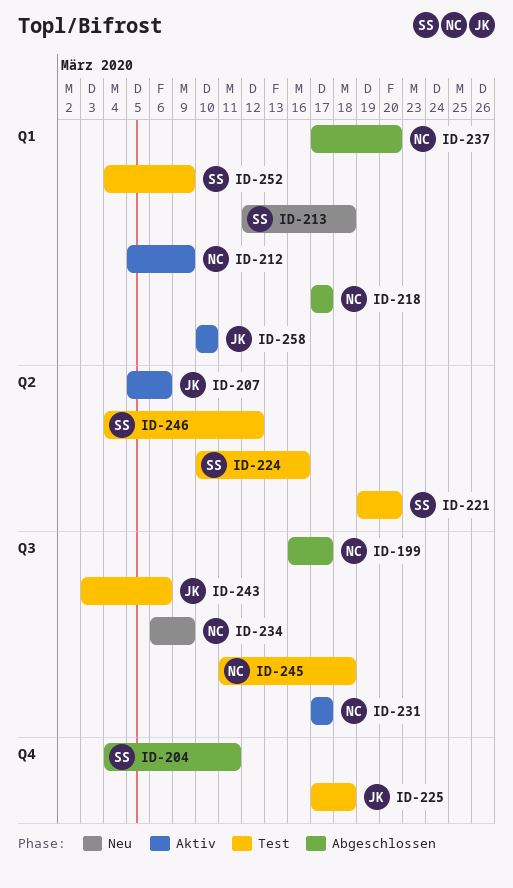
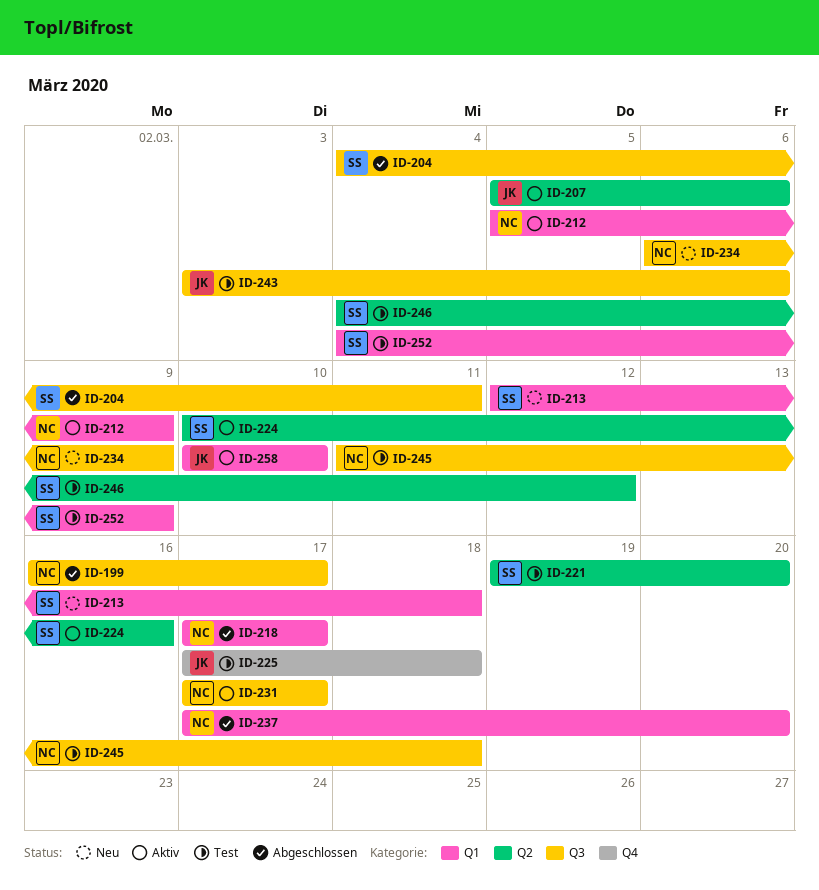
ID-204, label: Q4 -> Q3
ID-224, status: Test -> Aktiv

